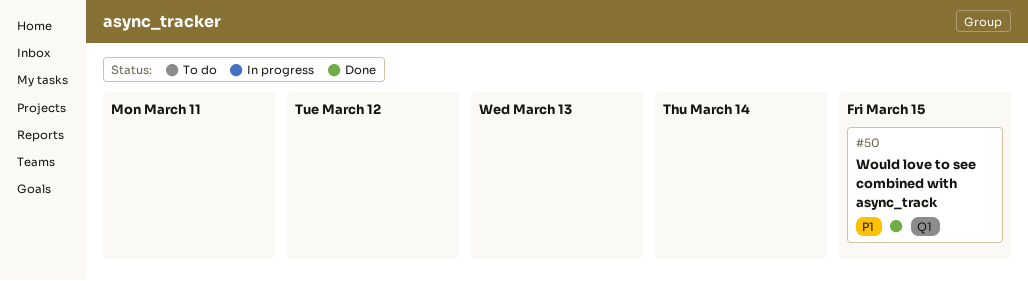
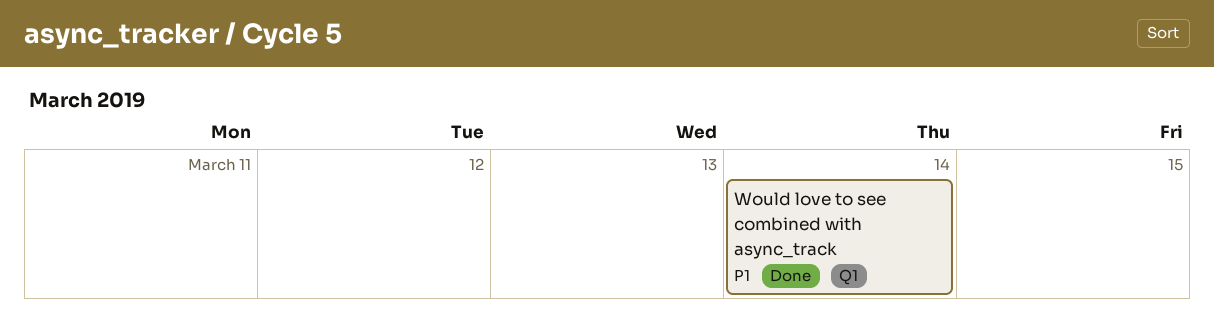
Would love to see combined with async_track, due: Mar 15 -> Mar 14

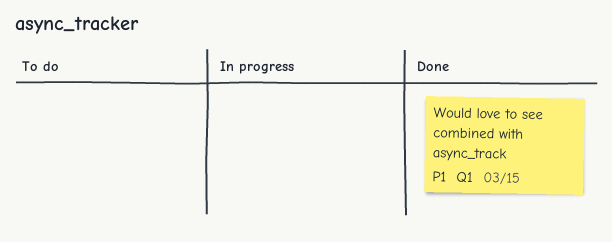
Would love to see combined with async_track, due: Mar 14 -> Mar 15

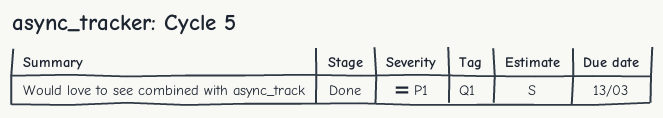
Would love to see combined with async_track, due: Mar 15 -> Mar 13

